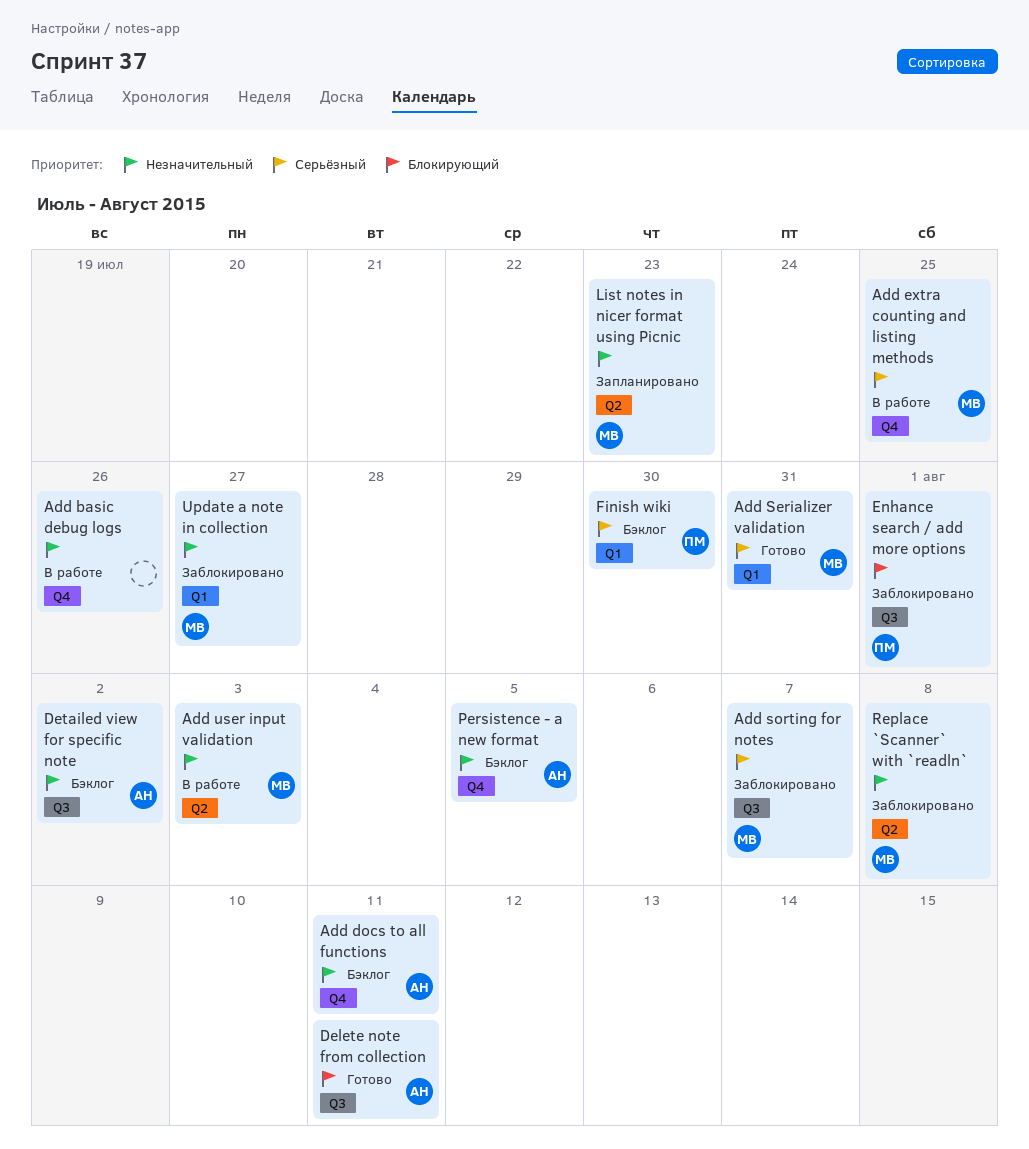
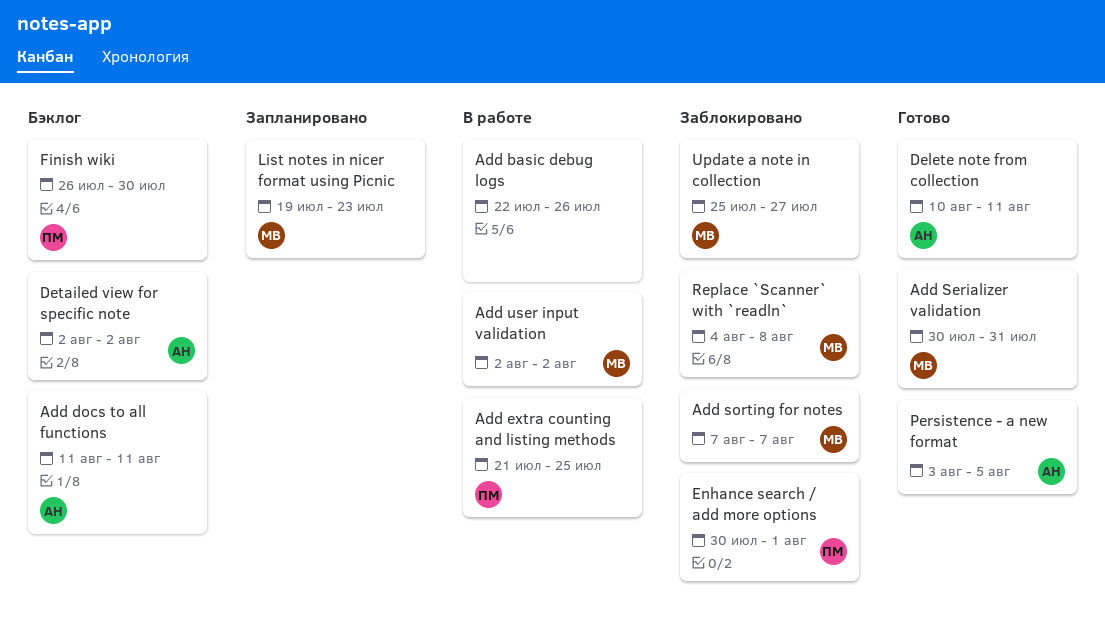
Add extra counting and listing methods, owner: МВ -> ПМ
Add user input validation, due: Aug 3 -> Aug 2
Persistence - a new format, status: Бэклог -> Готово

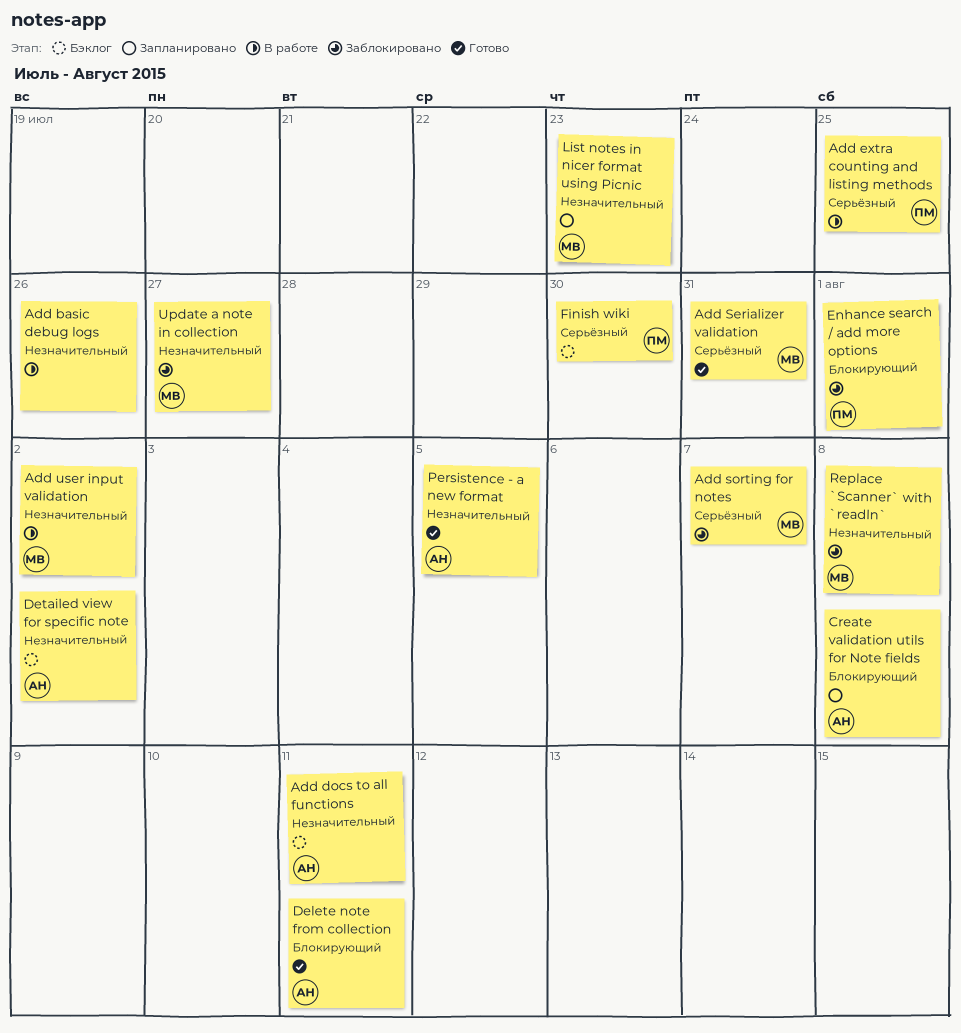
Create validation utils for Note fields: none -> present

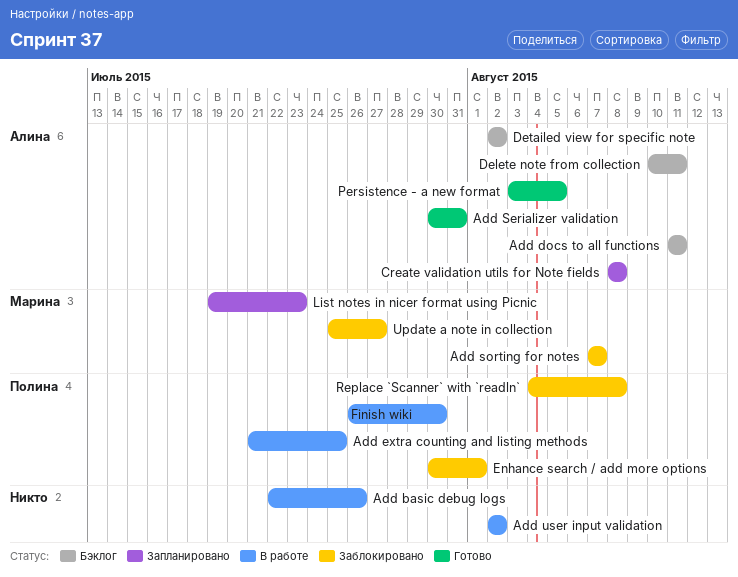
Add Serializer validation, owner: Марина -> Алина
Add user input validation, owner: Марина -> none
Delete note from collection, status: Готово -> Бэклог
Finish wiki, status: Бэклог -> В работе
Replace `Scanner` with `readln`, owner: Марина -> Полина

